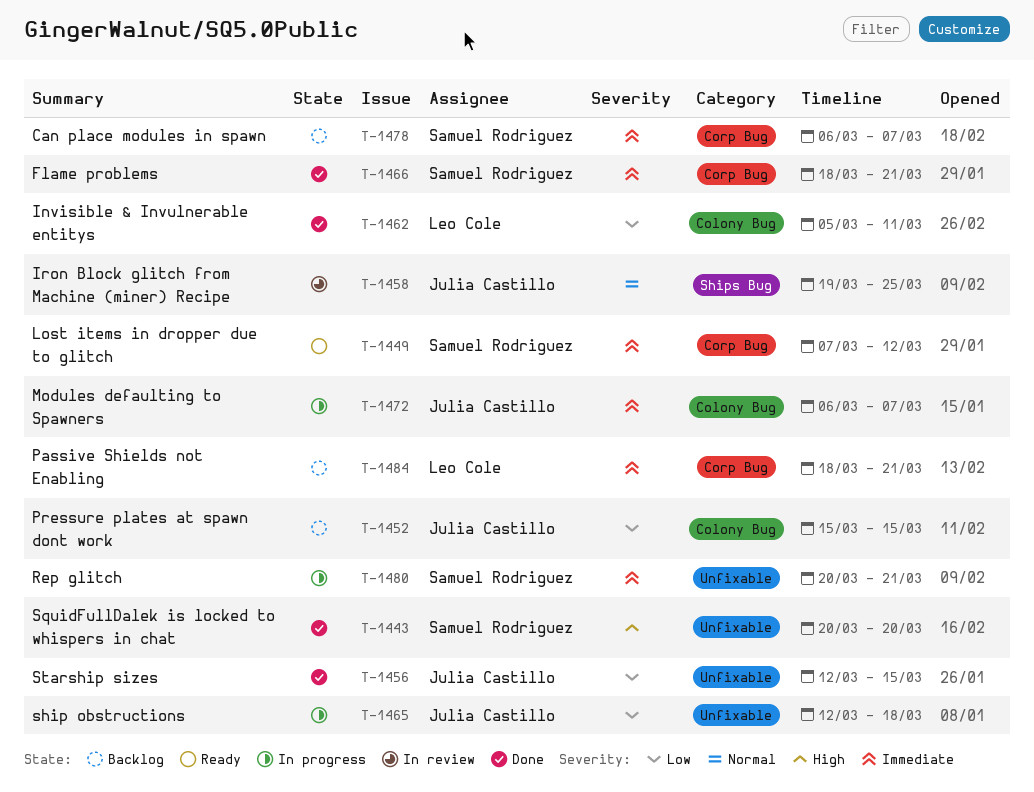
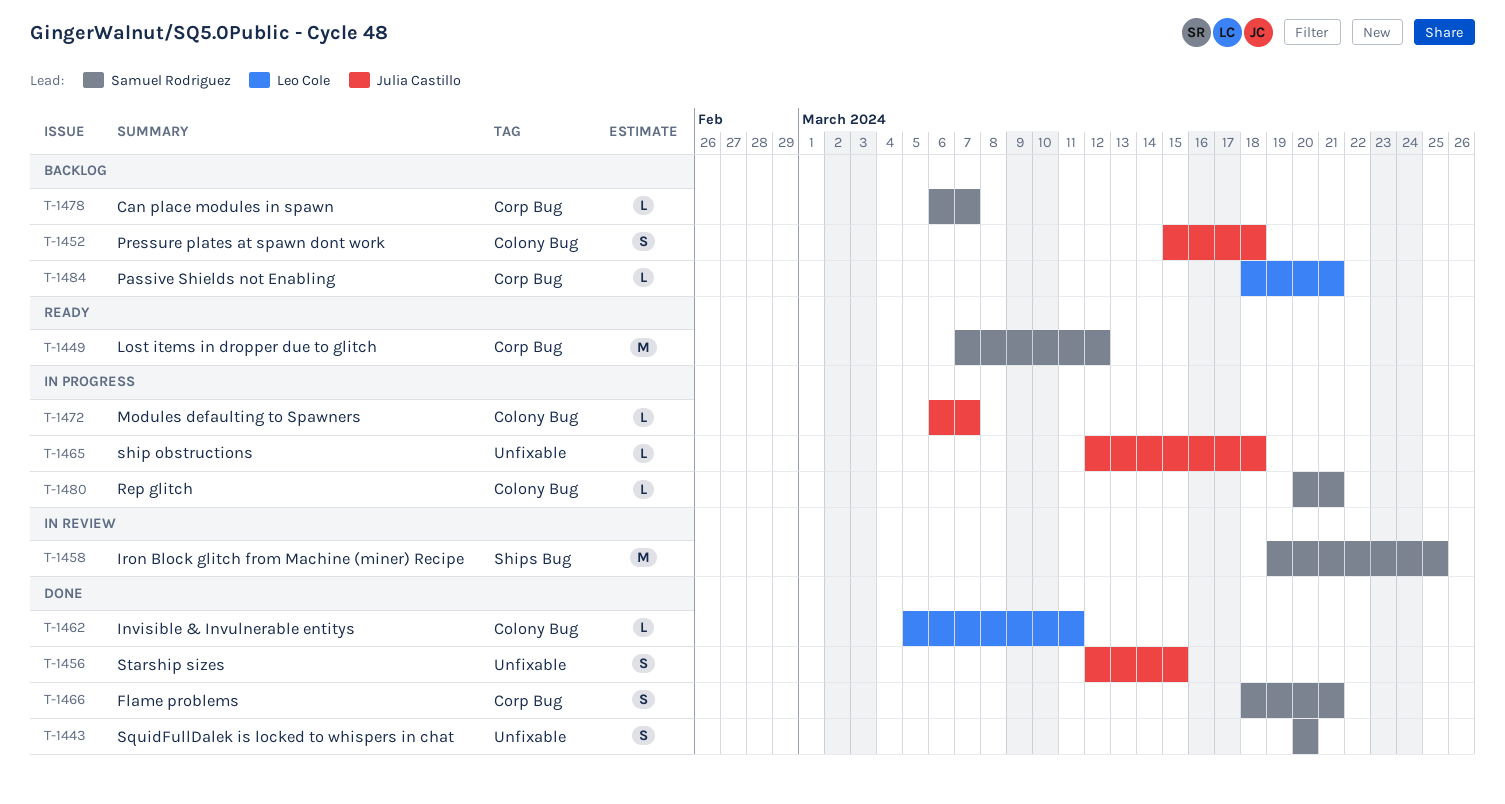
T-1452, due: Mar 15 -> Mar 18
T-1458, owner: Julia Castillo -> Samuel Rodriguez
T-1480, label: Unfixable -> Colony Bug

